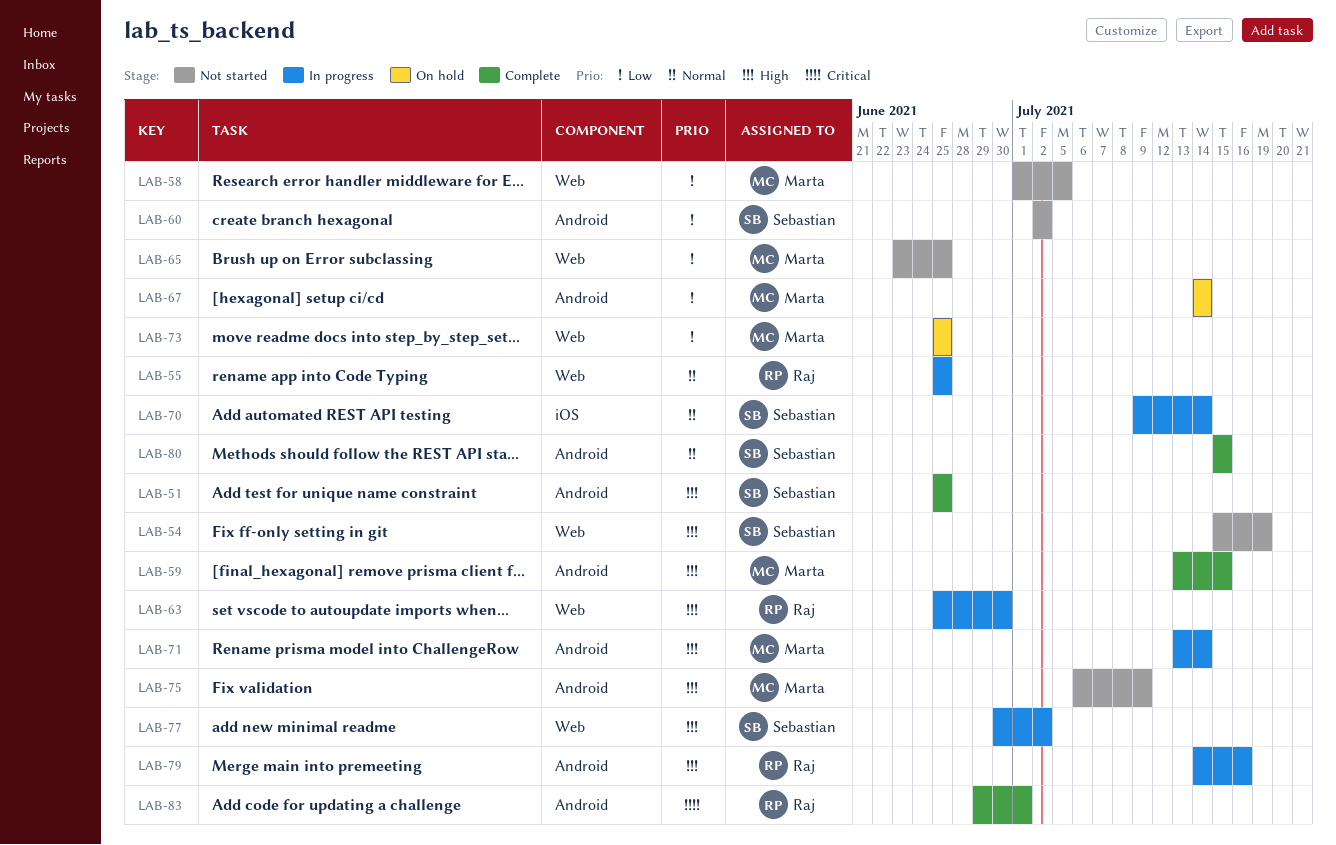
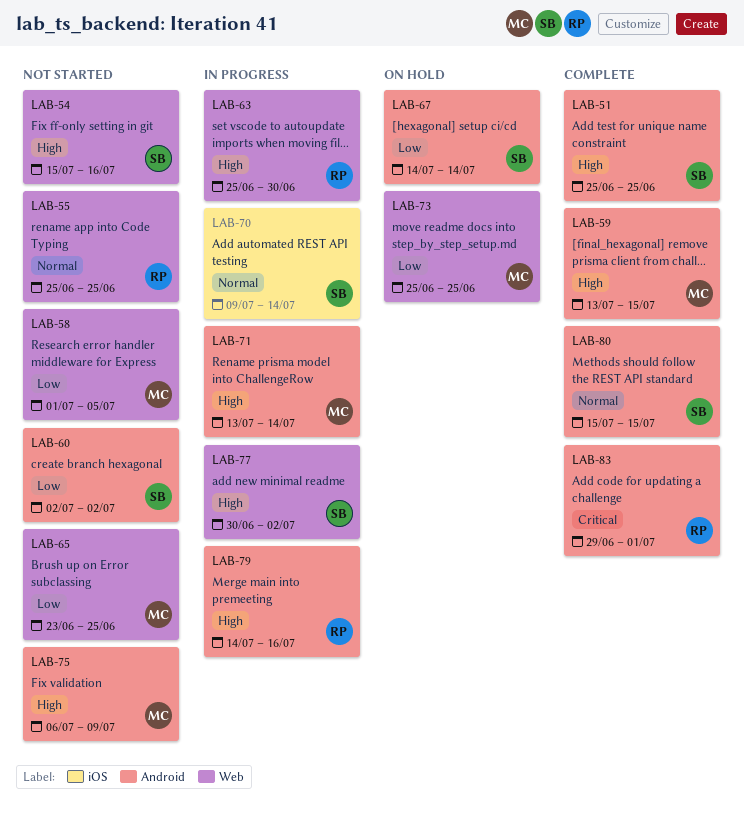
LAB-54, due: Jul 19 -> Jul 16
LAB-55, status: In progress -> Not started
LAB-67, owner: Marta -> Sebastian

